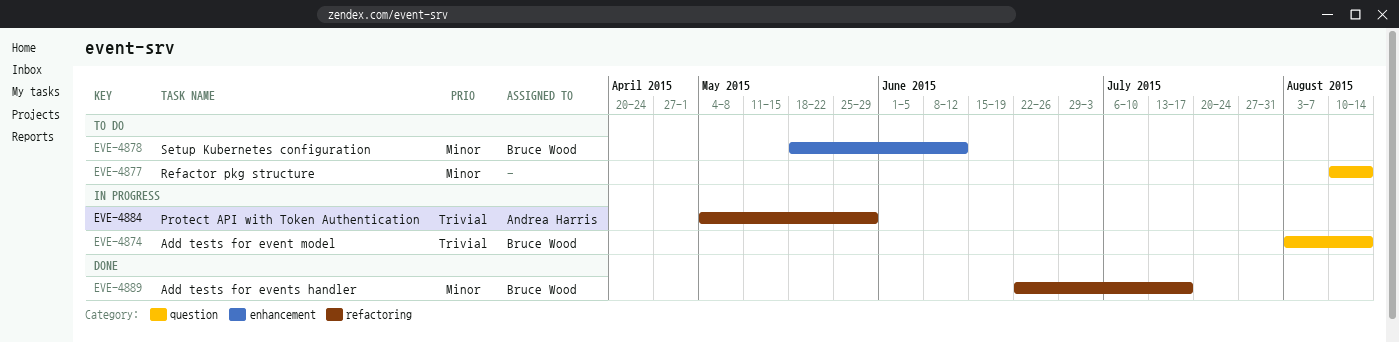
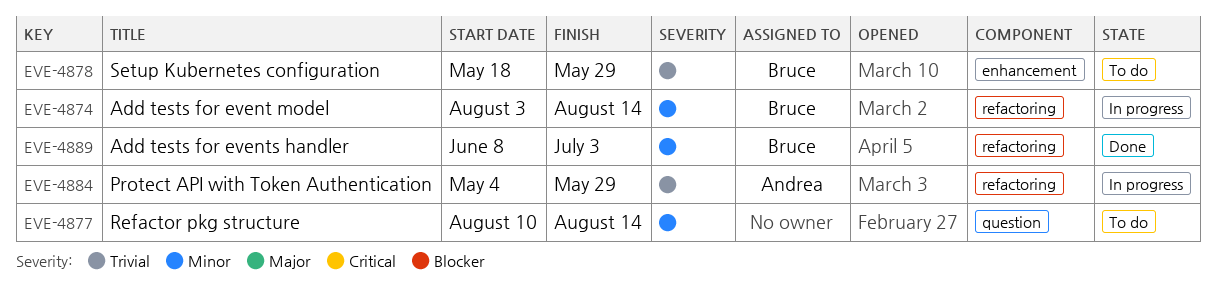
EVE-4874, priority: Trivial -> Minor
EVE-4874, label: question -> refactoring
EVE-4878, priority: Minor -> Trivial
EVE-4878, due: Jun 12 -> May 29
EVE-4889, start: Jun 22 -> Jun 8
EVE-4889, due: Jul 17 -> Jul 3

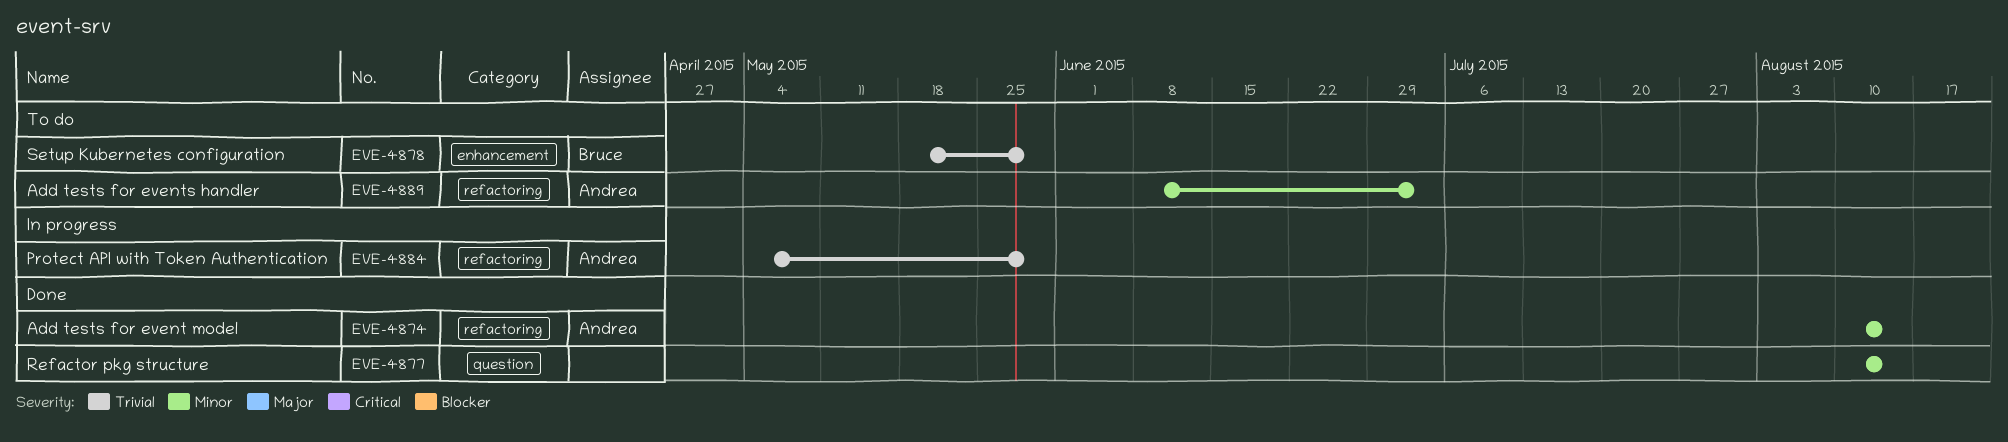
EVE-4874, status: In progress -> Done
EVE-4874, owner: Bruce -> Andrea
EVE-4874, start: Aug 3 -> Aug 10
EVE-4877, status: To do -> Done
EVE-4889, status: Done -> To do
EVE-4889, owner: Bruce -> Andrea

